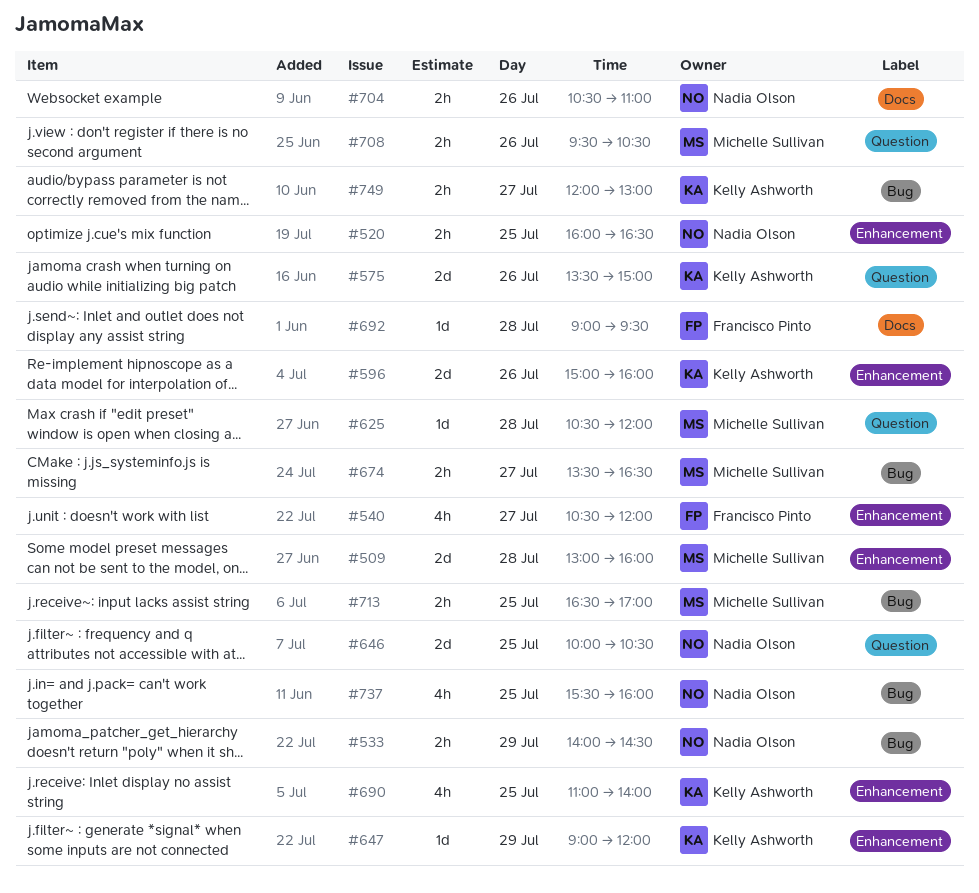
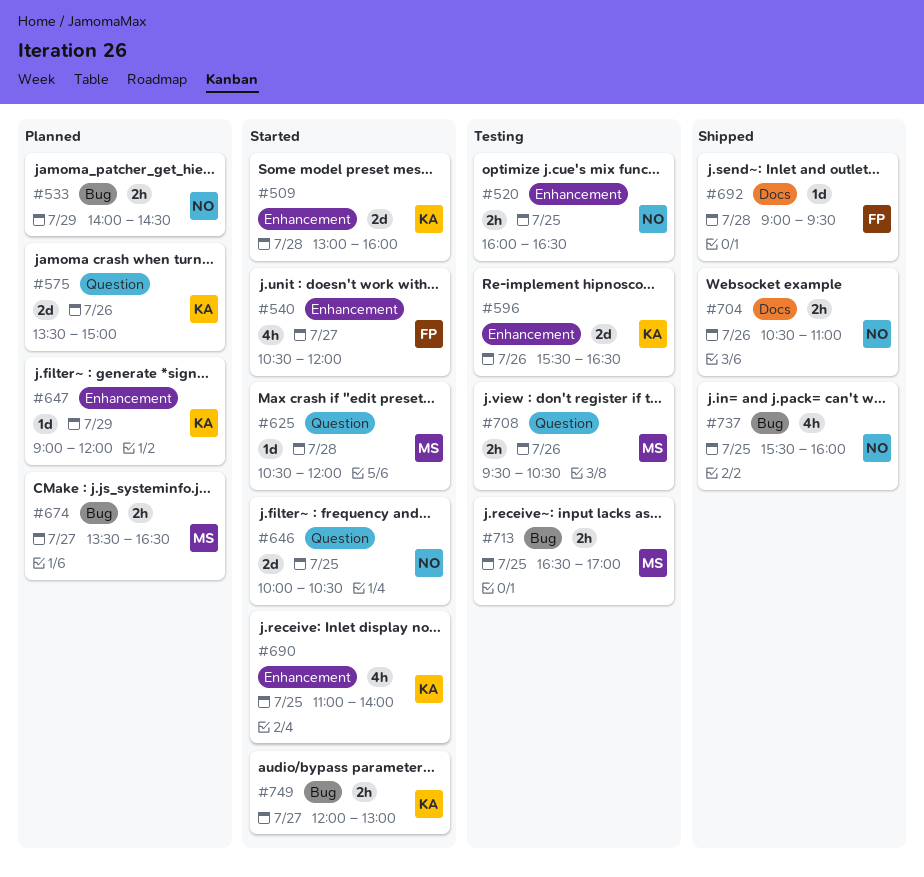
#509, owner: Michelle Sullivan -> Kelly Ashworth
#596, begins: 15:00 -> 15:30
#596, ends: 16:00 -> 16:30

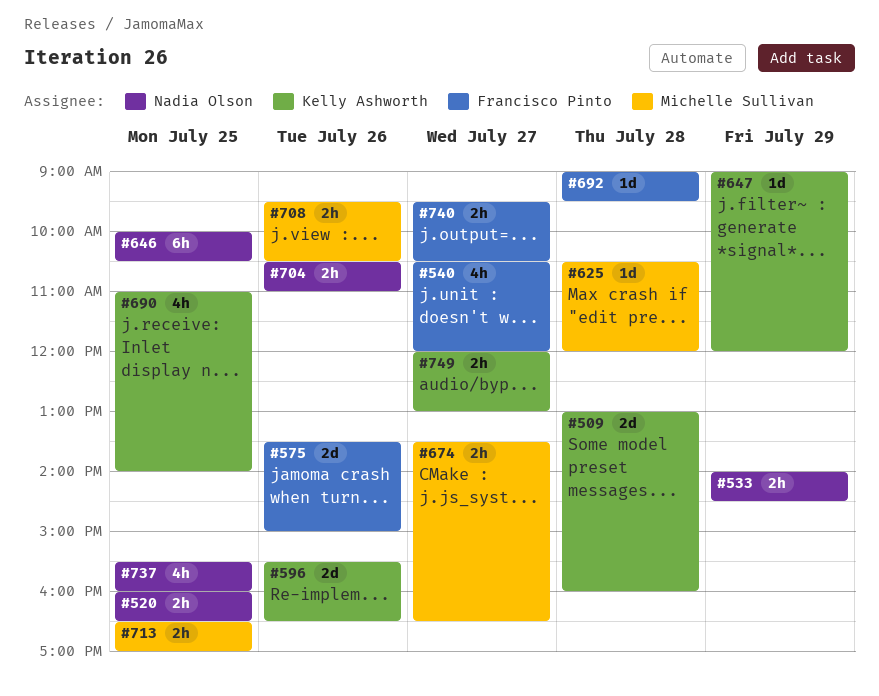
#575, owner: Kelly Ashworth -> Francisco Pinto
#646, estimate: 2d -> 6h
#740: none -> present

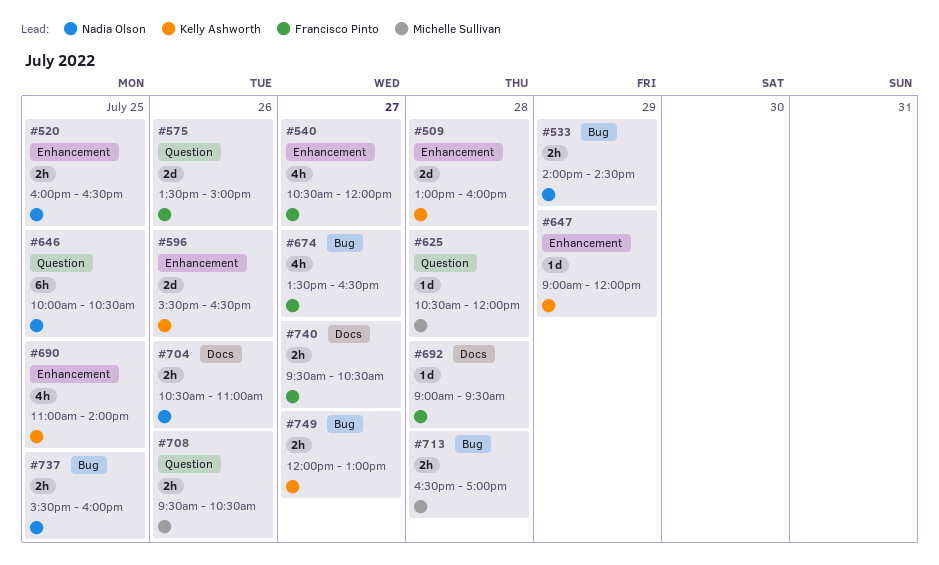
#674, owner: Michelle Sullivan -> Francisco Pinto
#674, estimate: 2h -> 4h
#713, day: Jul 25 -> Jul 28
#737, estimate: 4h -> 2h

